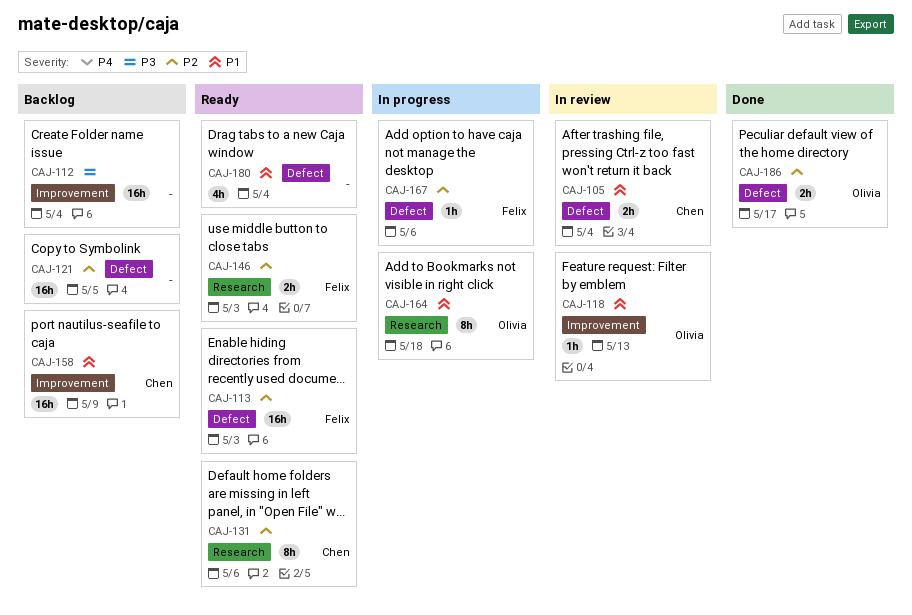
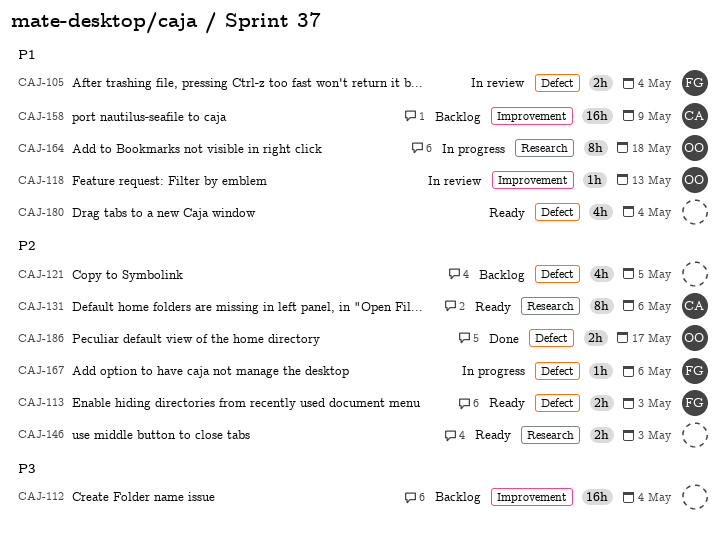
CAJ-105, owner: Chen -> Felix
CAJ-113, estimate: 16h -> 2h
CAJ-121, estimate: 16h -> 4h
CAJ-146, owner: Felix -> none

